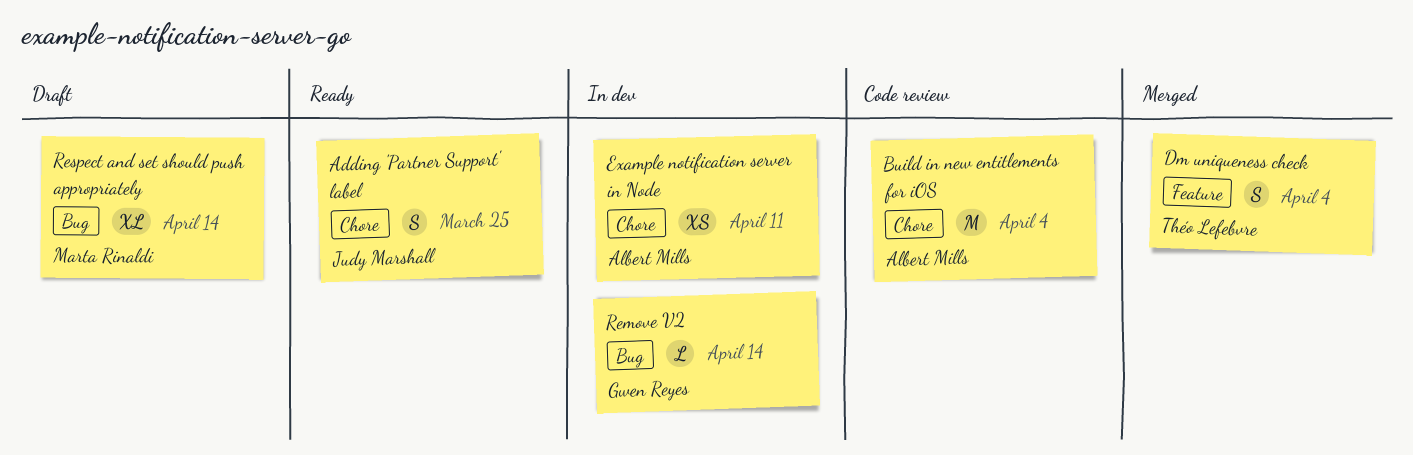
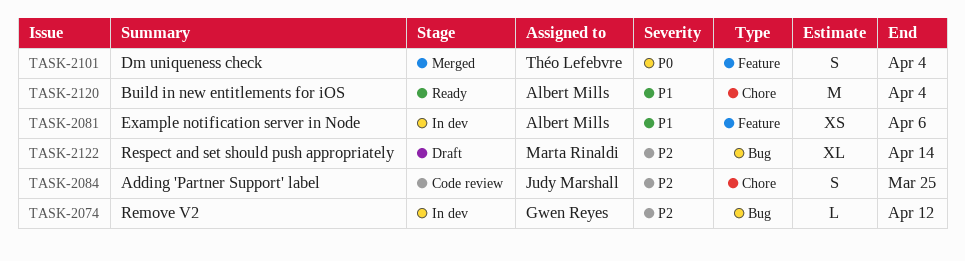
Adding 'Partner Support' label, status: Ready -> Code review
Build in new entitlements for iOS, status: Code review -> Ready
Example notification server in Node, label: Chore -> Feature
Example notification server in Node, due: Apr 11 -> Apr 6
Remove V2, due: Apr 14 -> Apr 12

